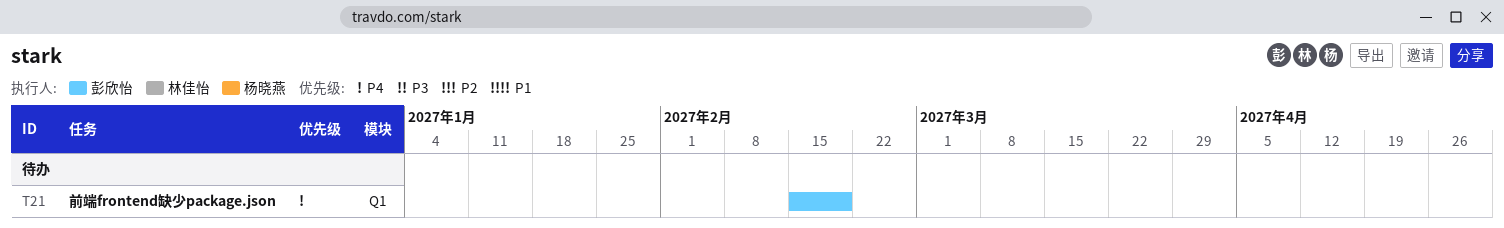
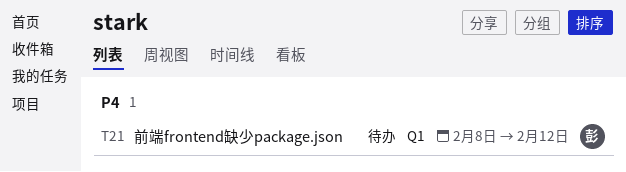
T21, start: Feb 15 -> Feb 8
T21, due: Feb 19 -> Feb 12

